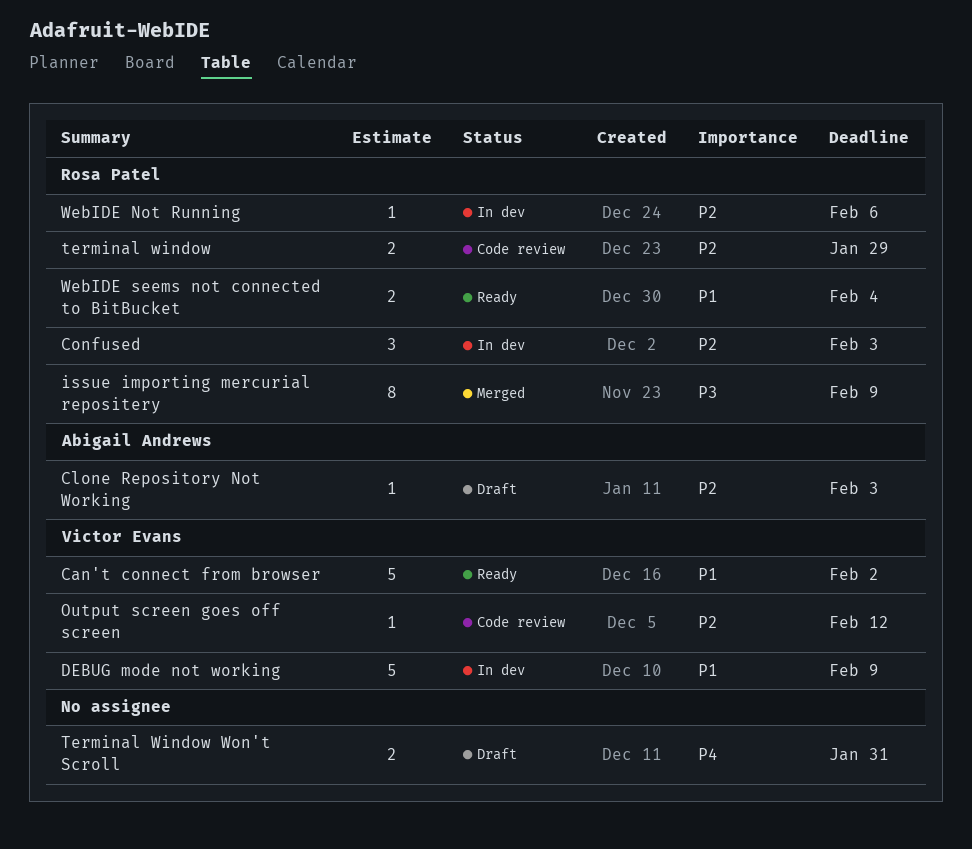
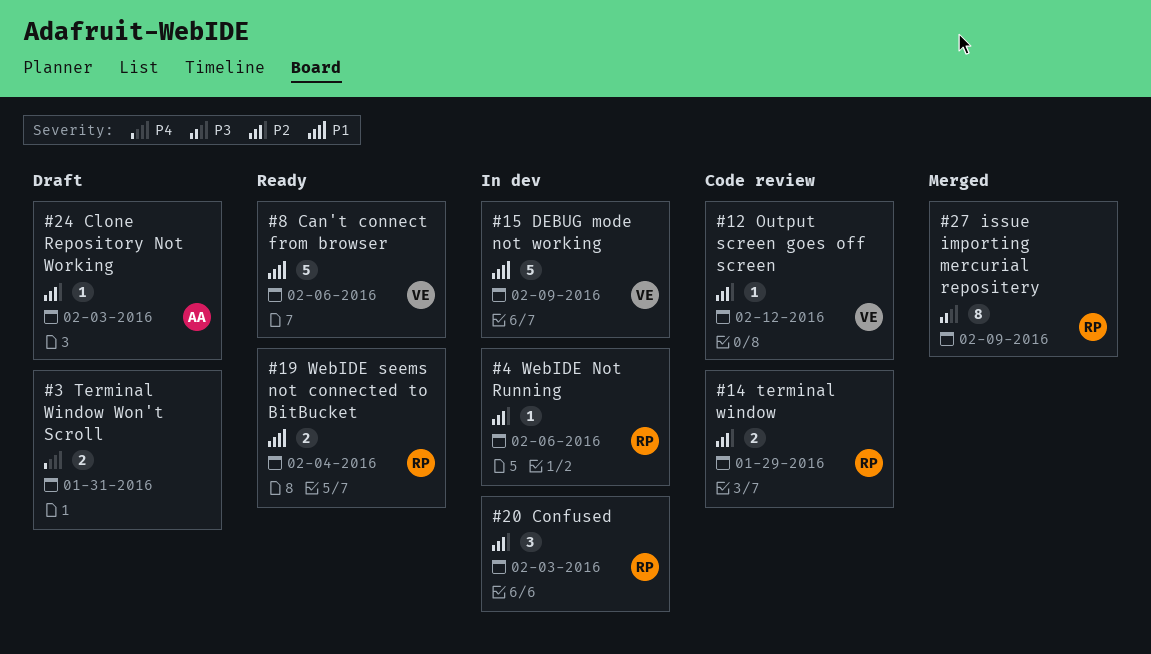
Can't connect from browser, due: Feb 2 -> Feb 6

